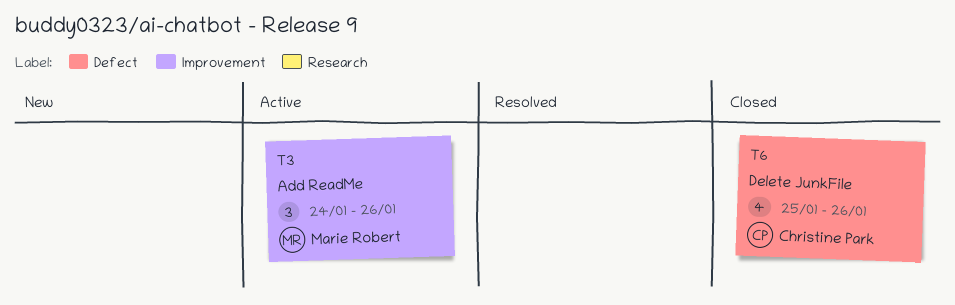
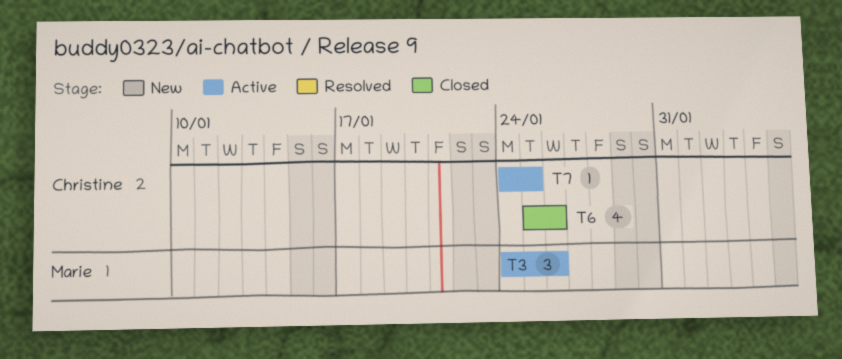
T7: none -> present

